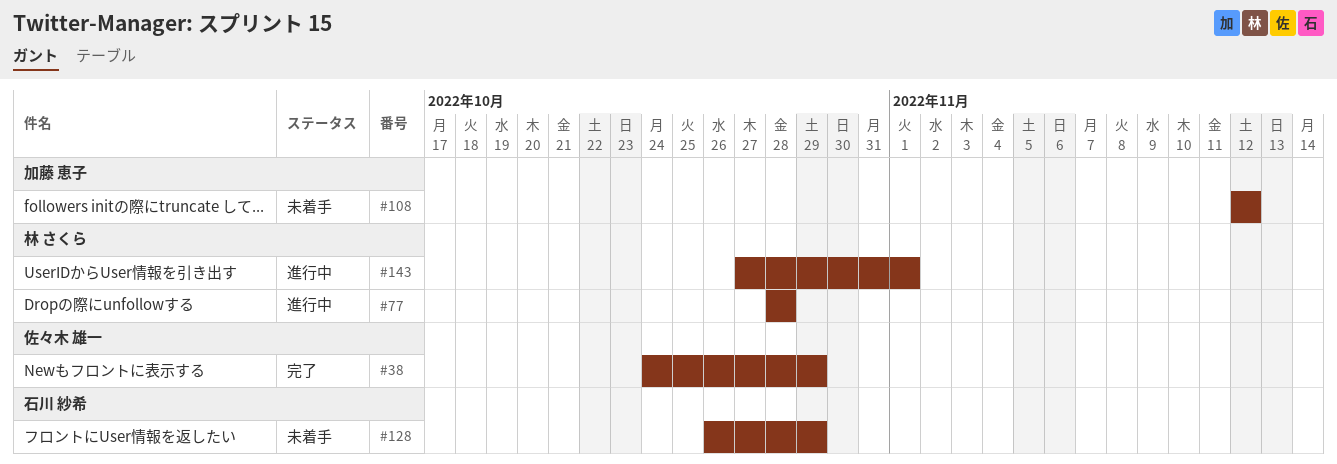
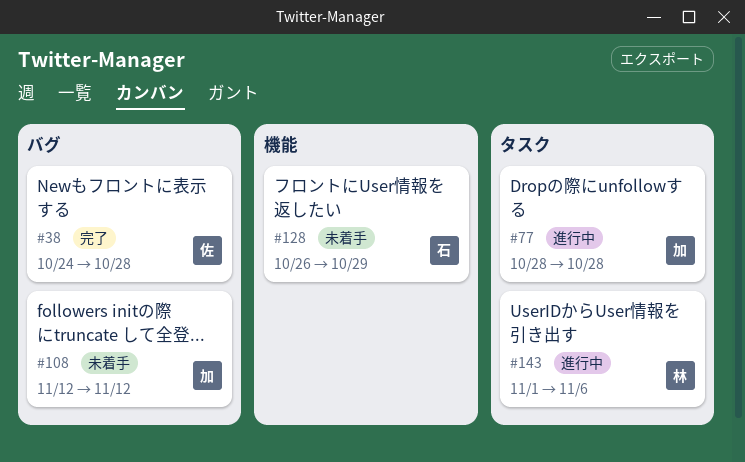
#38, due: Oct 29 -> Oct 28
#77, owner: 林 さくら -> 加藤 恵子
#143, start: Oct 27 -> Nov 1
#143, due: Nov 1 -> Nov 6

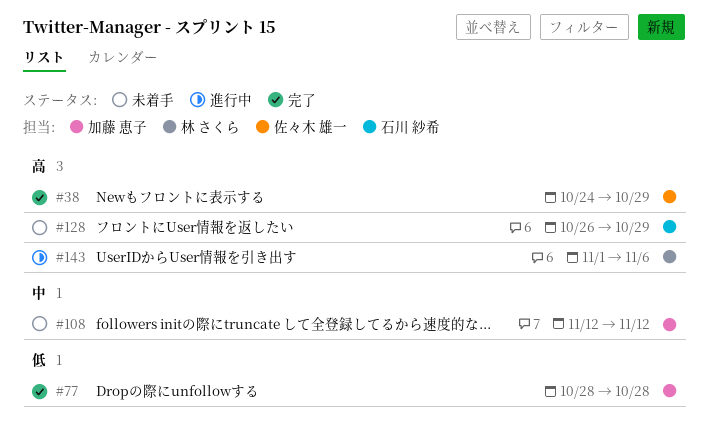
#38, due: Oct 28 -> Oct 29
#77, status: 進行中 -> 完了

